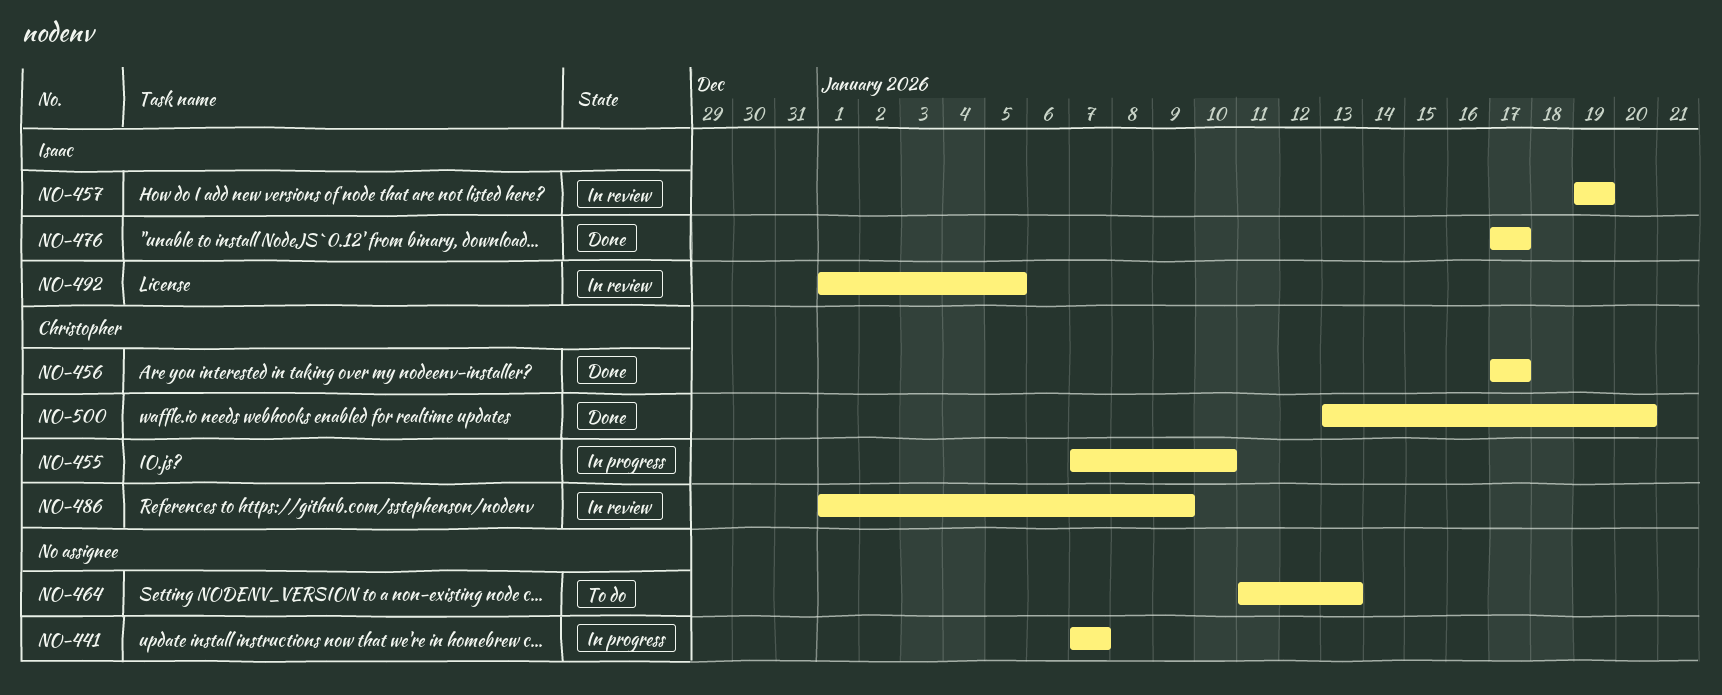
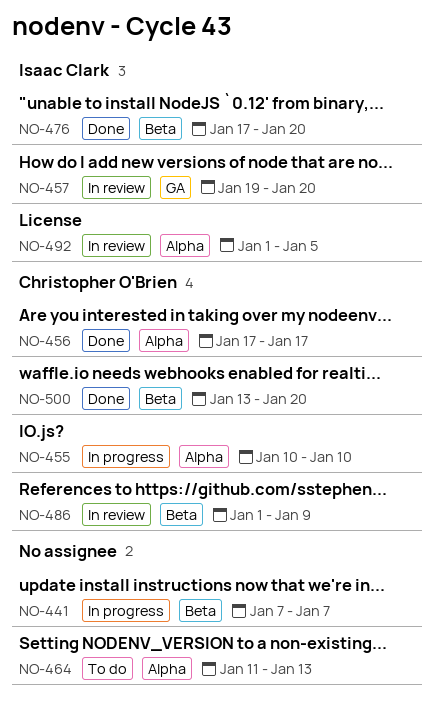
NO-455, start: Jan 7 -> Jan 10
NO-457, due: Jan 19 -> Jan 20
NO-476, due: Jan 17 -> Jan 20

